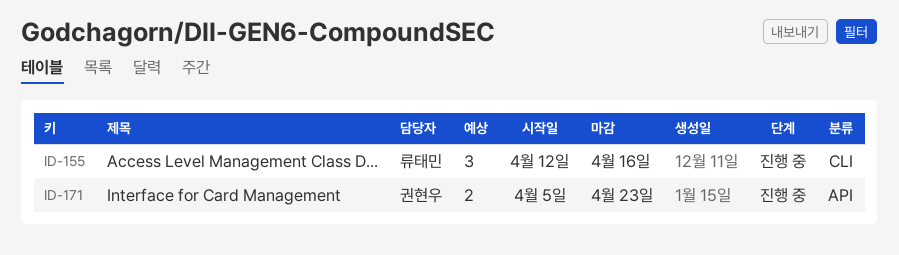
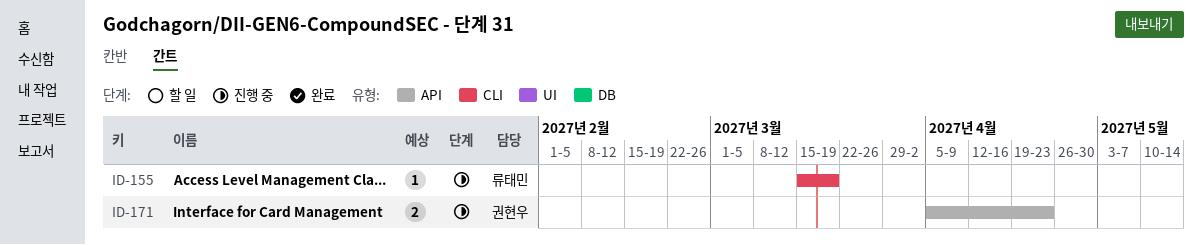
ID-155, estimate: 3 -> 1
ID-155, start: Apr 12 -> Mar 15
ID-155, due: Apr 16 -> Mar 19

